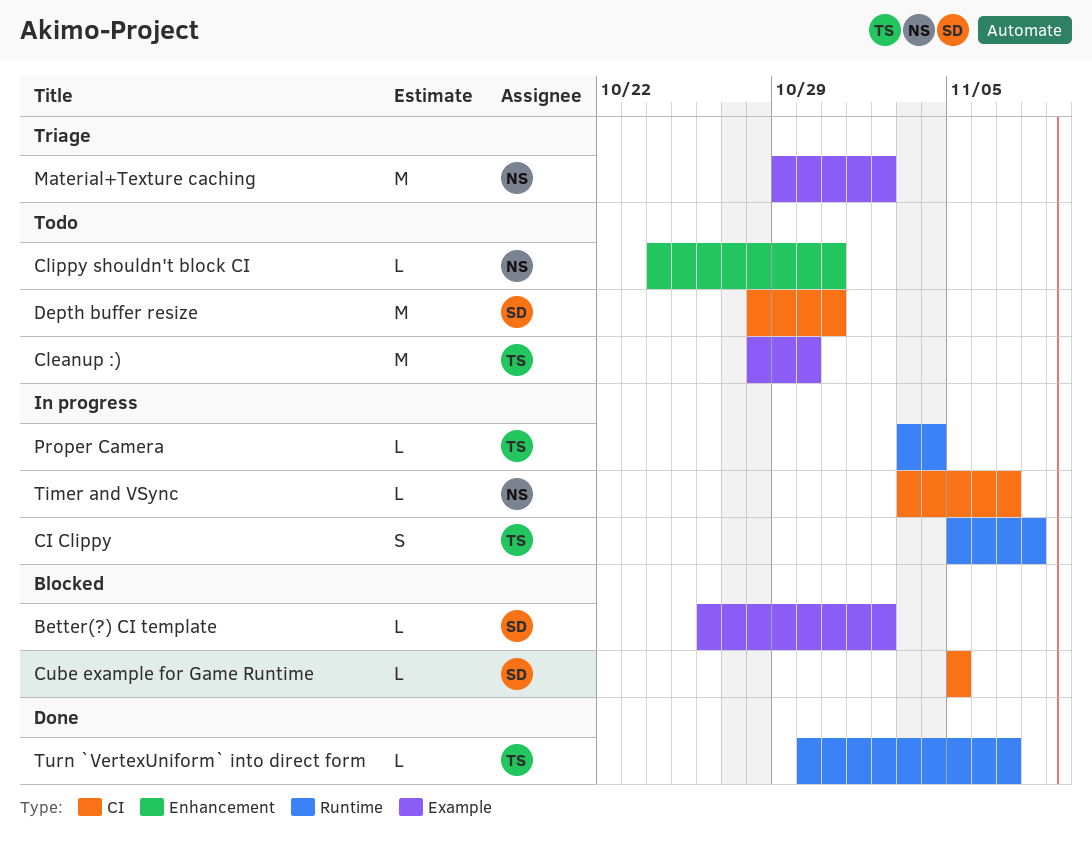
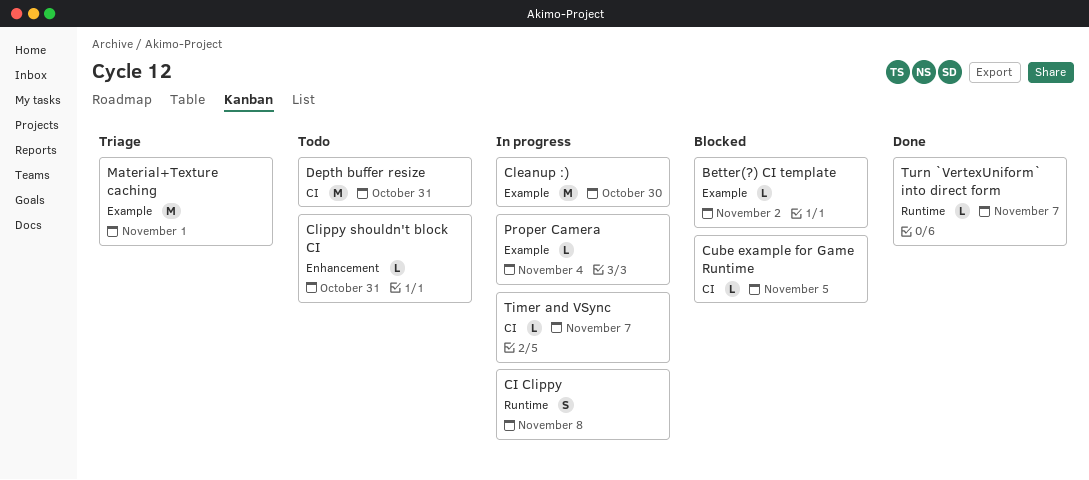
Cleanup :), status: Todo -> In progress
Material+Texture caching, due: Nov 2 -> Nov 1
Proper Camera, label: Runtime -> Example

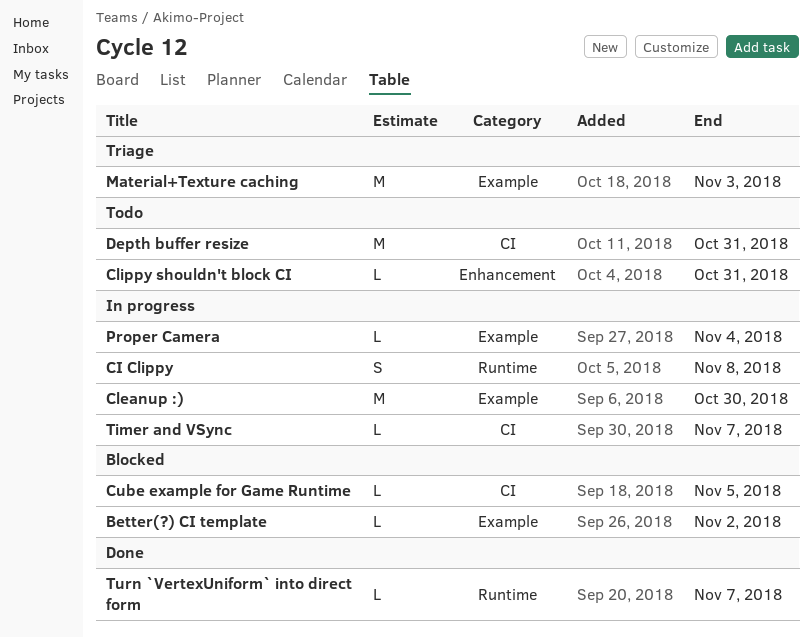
Material+Texture caching, due: Nov 1 -> Nov 3

